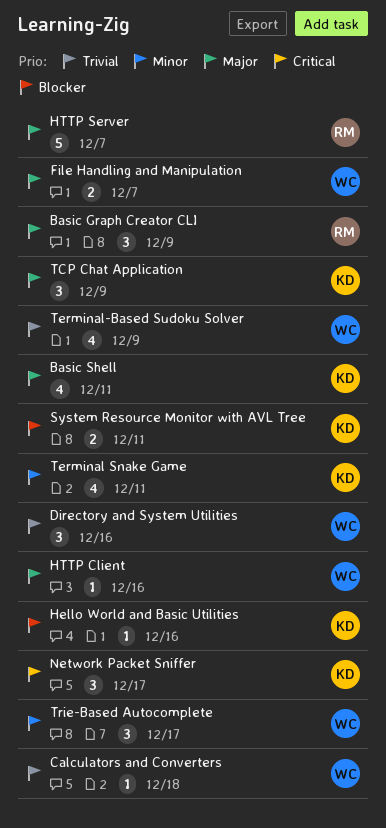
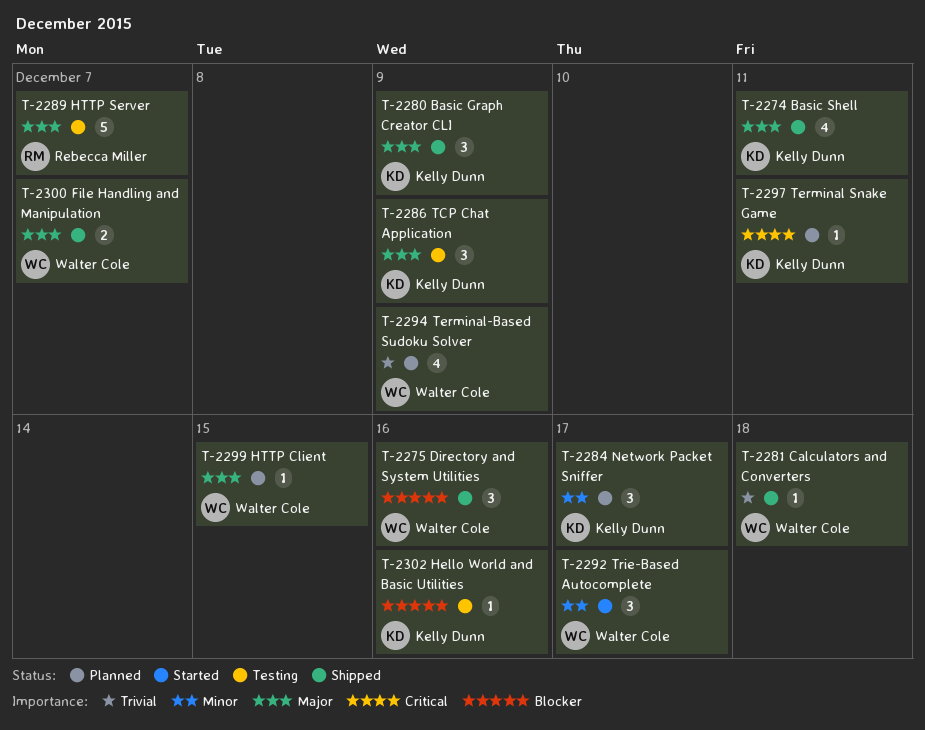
Basic Graph Creator CLI, owner: Rebecca Miller -> Kelly Dunn
Directory and System Utilities, priority: Trivial -> Blocker
HTTP Client, due: Dec 16 -> Dec 15
Network Packet Sniffer, priority: Critical -> Minor
System Resource Monitor with AVL Tree: present -> none
Terminal Snake Game, priority: Minor -> Critical
Terminal Snake Game, estimate: 4 -> 1

